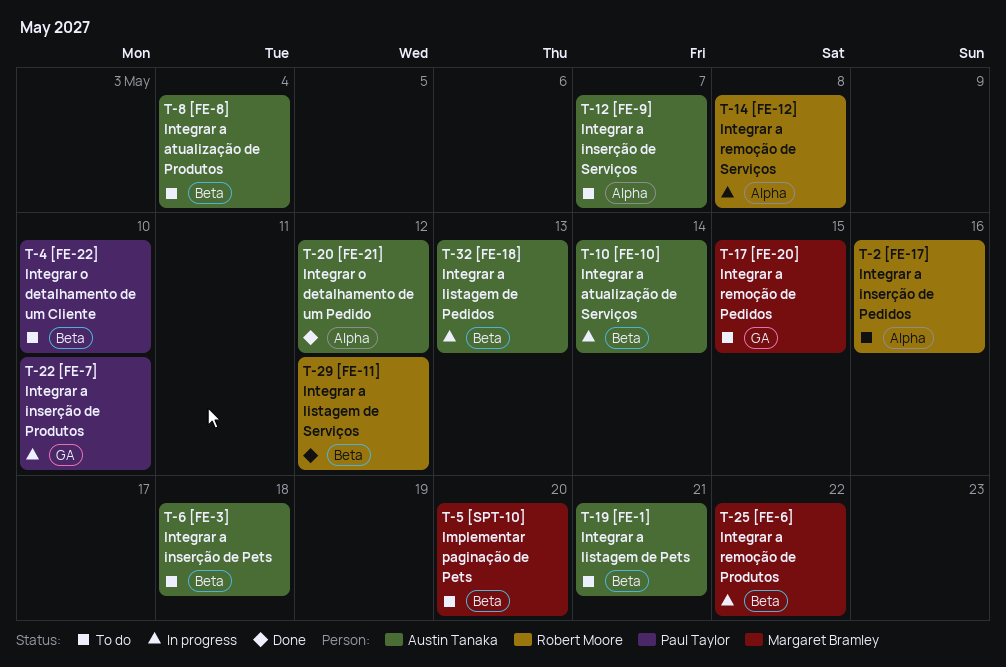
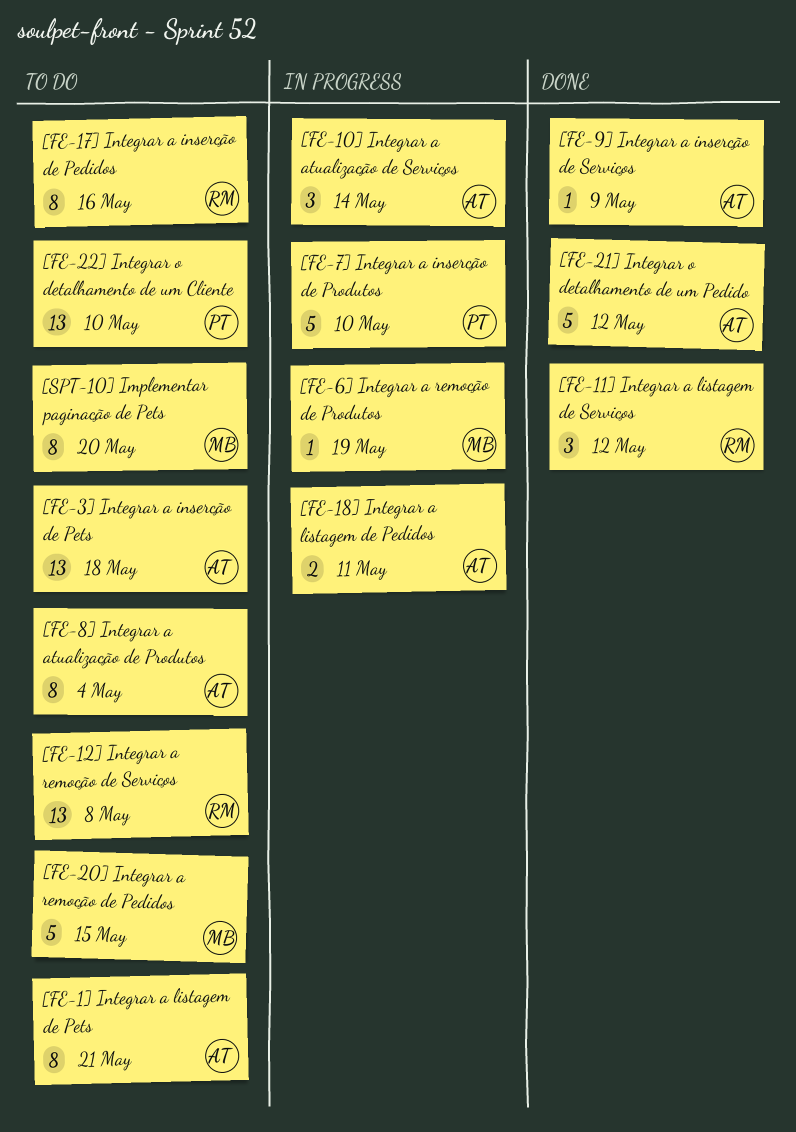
[FE-12] Integrar a remoção de Serviços, status: In progress -> To do
[FE-18] Integrar a listagem de Pedidos, due: May 13 -> May 11
[FE-6] Integrar a remoção de Produtos, due: May 22 -> May 19
[FE-9] Integrar a inserção de Serviços, status: To do -> Done
[FE-9] Integrar a inserção de Serviços, due: May 7 -> May 9

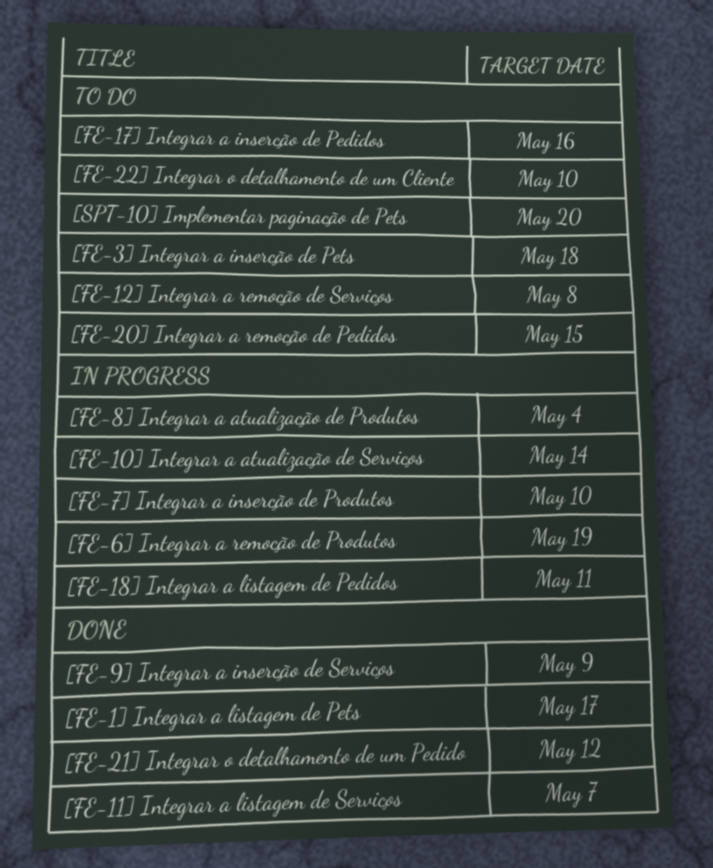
[FE-11] Integrar a listagem de Serviços, due: May 12 -> May 7
[FE-1] Integrar a listagem de Pets, status: To do -> Done
[FE-1] Integrar a listagem de Pets, due: May 21 -> May 17
[FE-8] Integrar a atualização de Produtos, status: To do -> In progress

